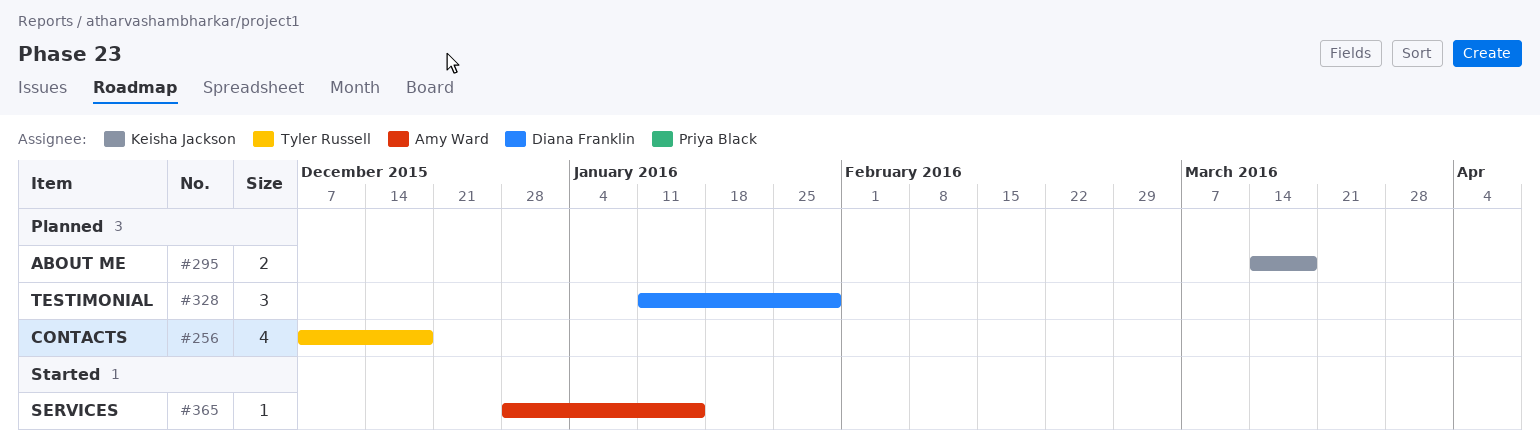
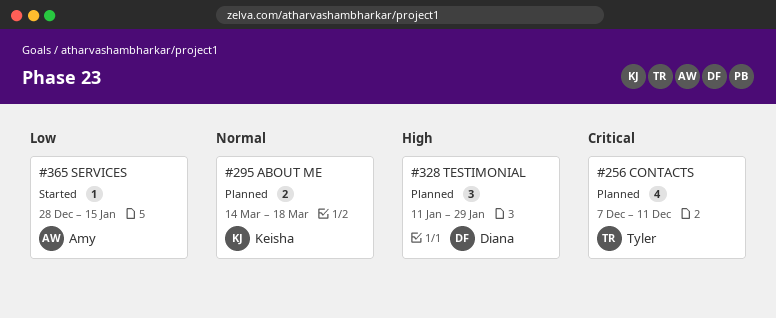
#256, due: Dec 18 -> Dec 11

